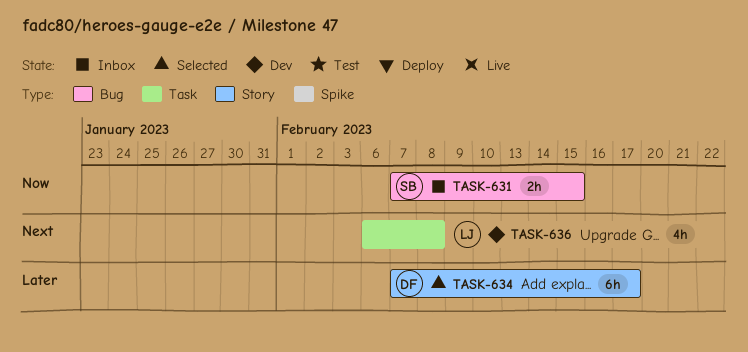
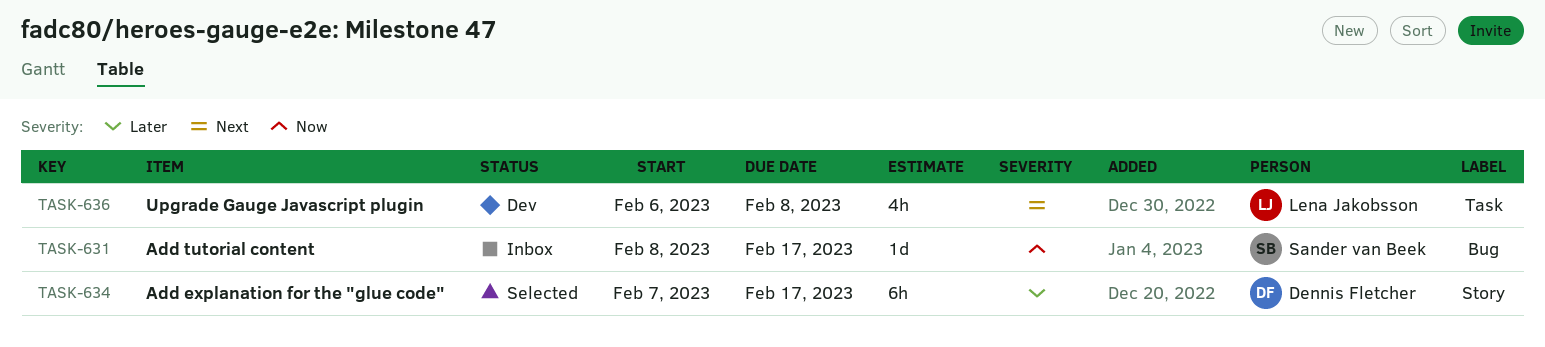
TASK-631, estimate: 2h -> 1d
TASK-631, start: Feb 7 -> Feb 8
TASK-631, due: Feb 15 -> Feb 17

